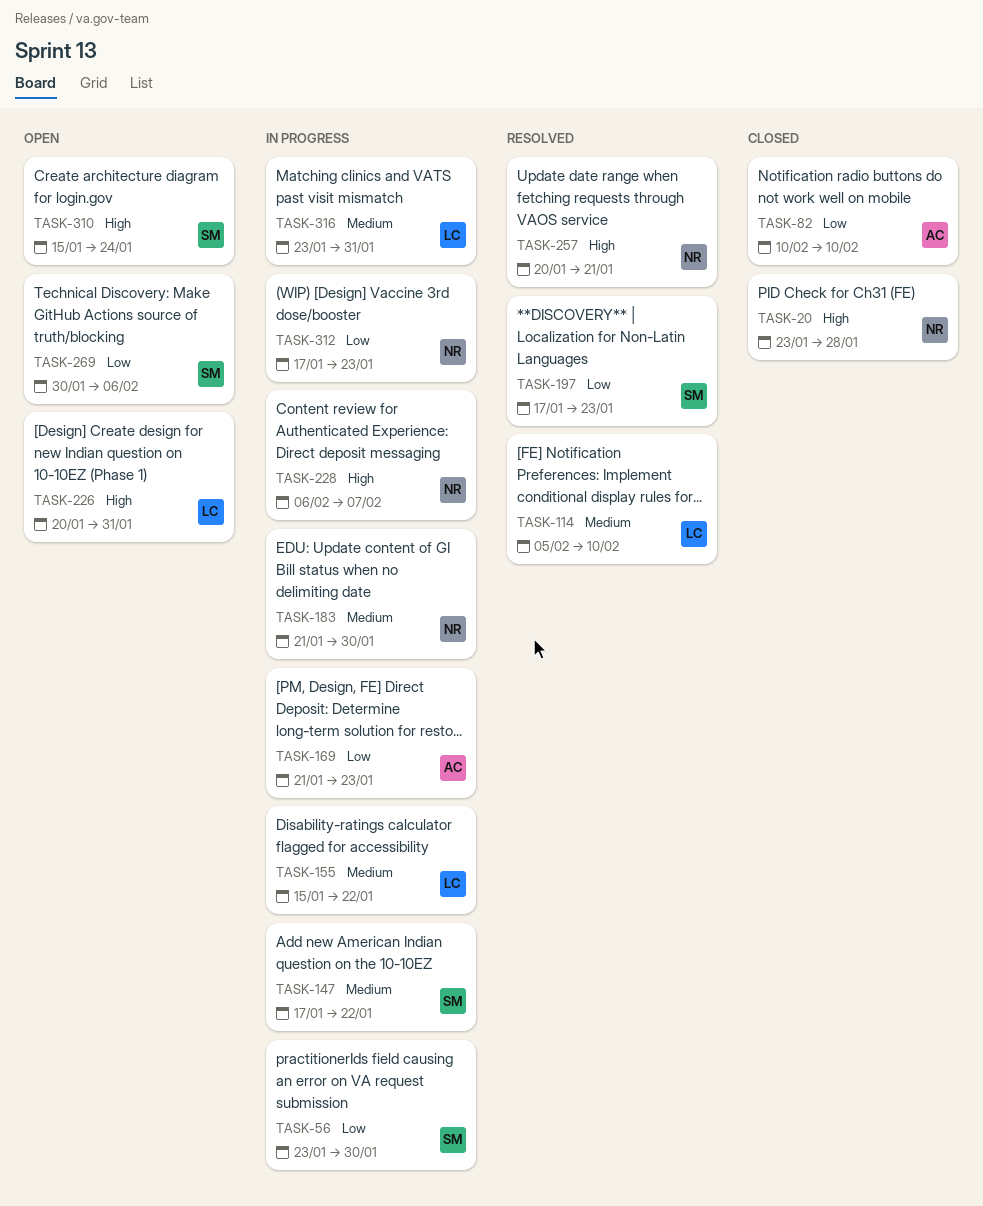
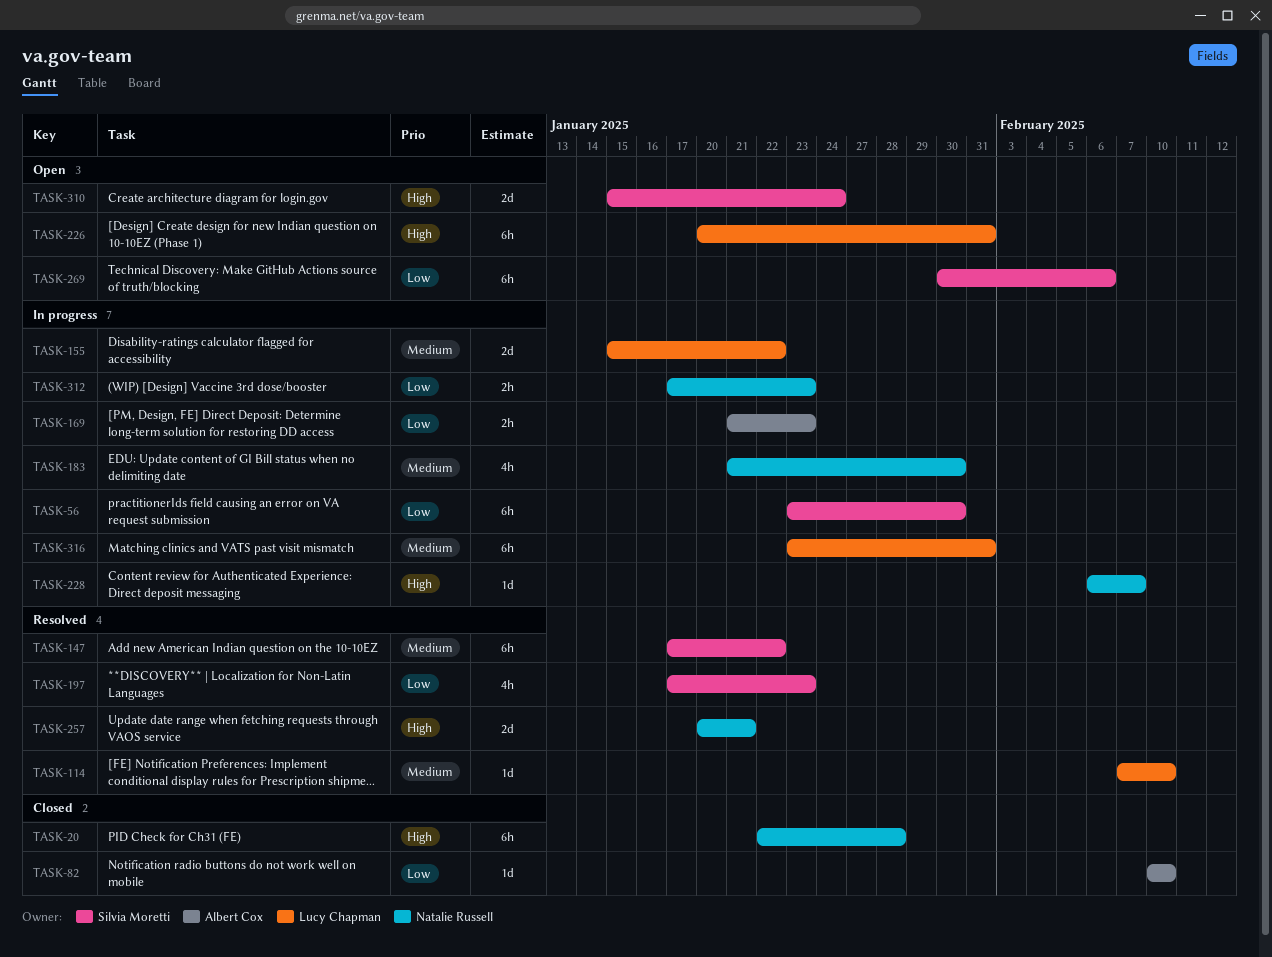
TASK-20, start: Jan 23 -> Jan 22
TASK-114, start: Feb 5 -> Feb 7
TASK-147, status: In progress -> Resolved

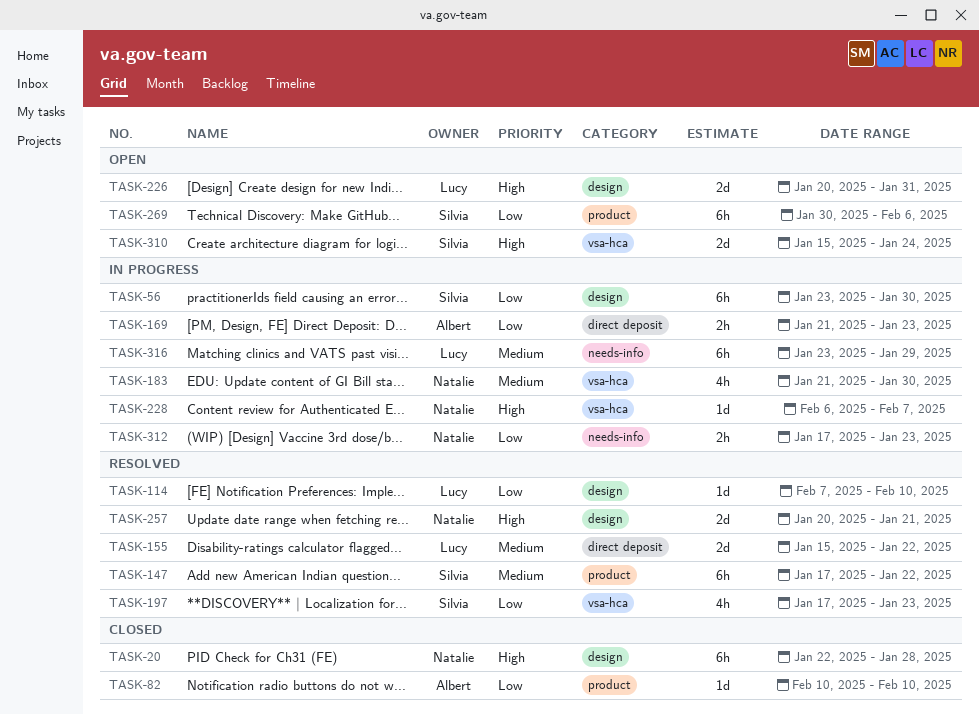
TASK-114, priority: Medium -> Low
TASK-155, status: In progress -> Resolved
TASK-226, estimate: 6h -> 2d
TASK-316, due: Jan 31 -> Jan 29

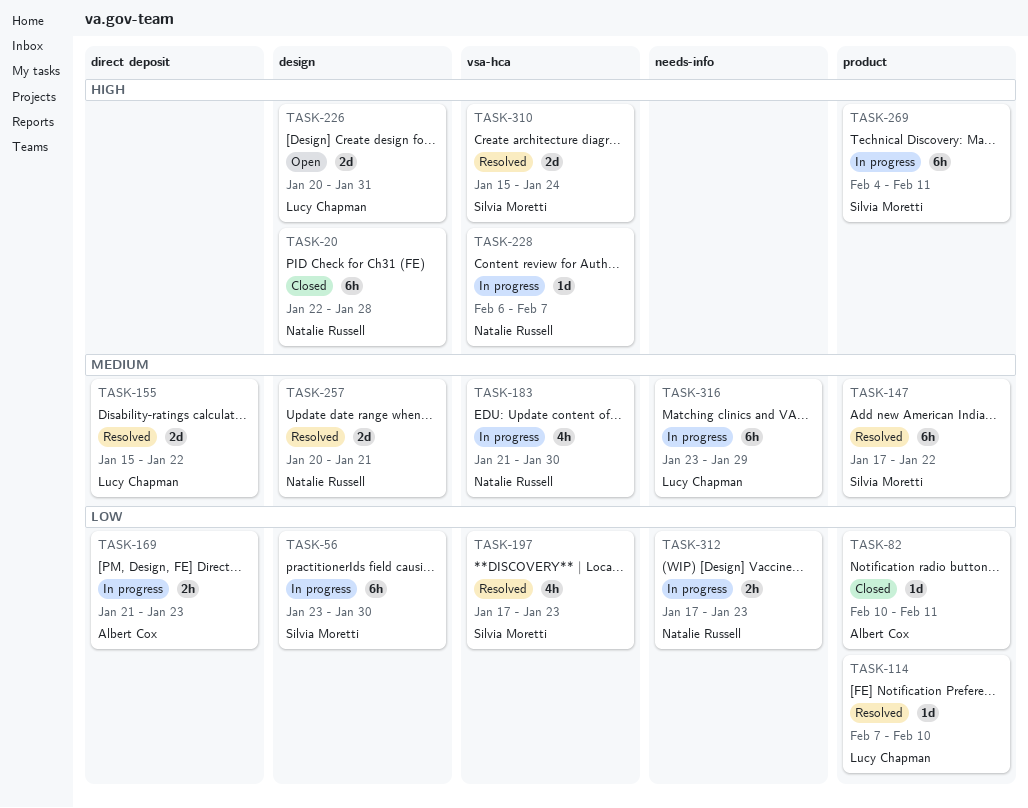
TASK-82, due: Feb 10 -> Feb 11
TASK-114, label: design -> product
TASK-257, priority: High -> Medium
TASK-269, status: Open -> In progress
TASK-269, priority: Low -> High
TASK-269, start: Jan 30 -> Feb 4
TASK-269, due: Feb 6 -> Feb 11
TASK-310, status: Open -> Resolved

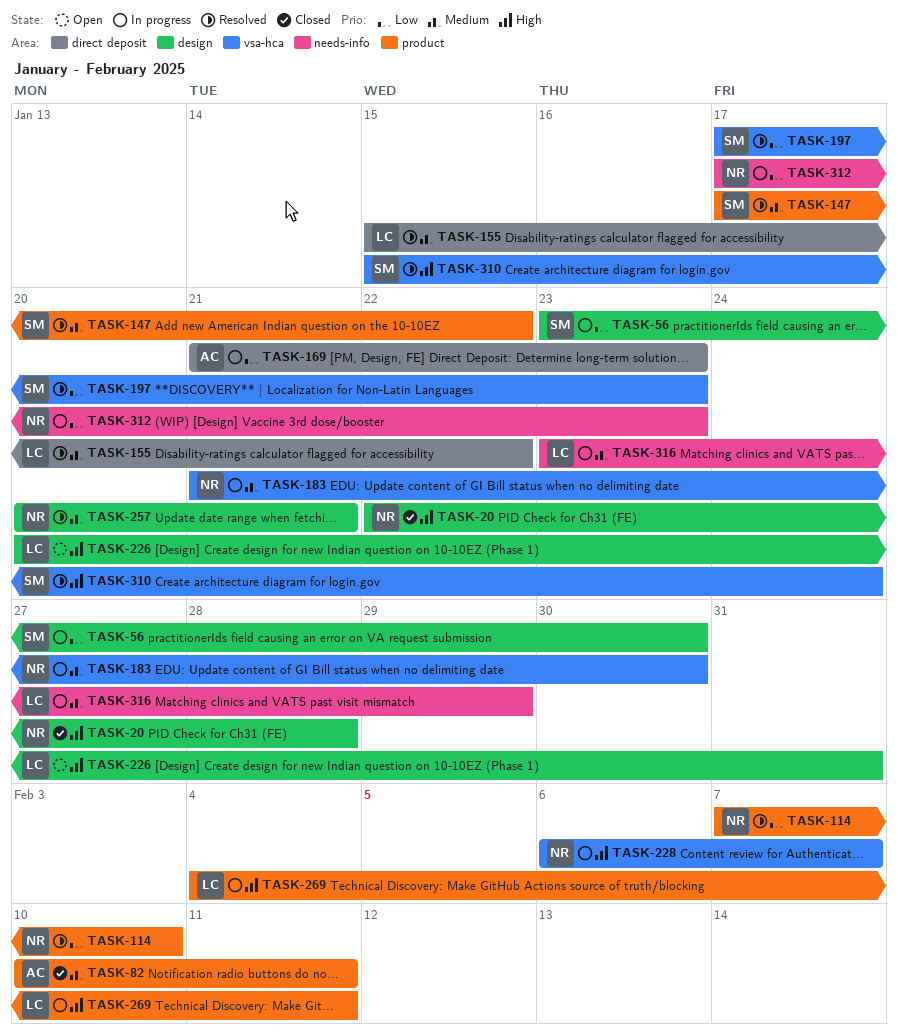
TASK-82, priority: Low -> Medium
TASK-114, owner: Lucy Chapman -> Natalie Russell
TASK-269, owner: Silvia Moretti -> Lucy Chapman

